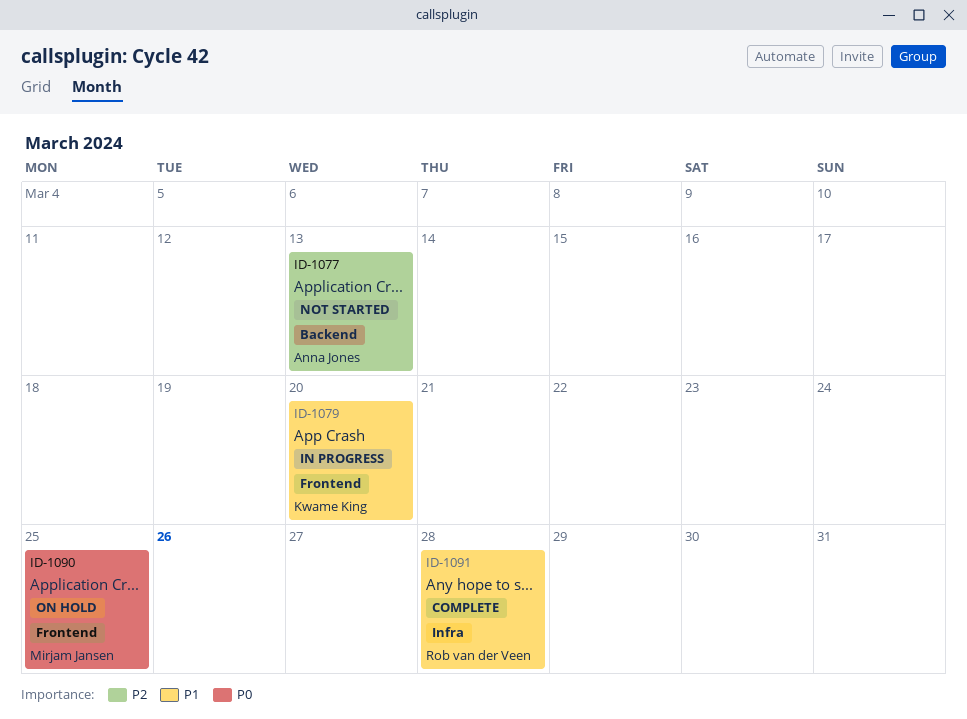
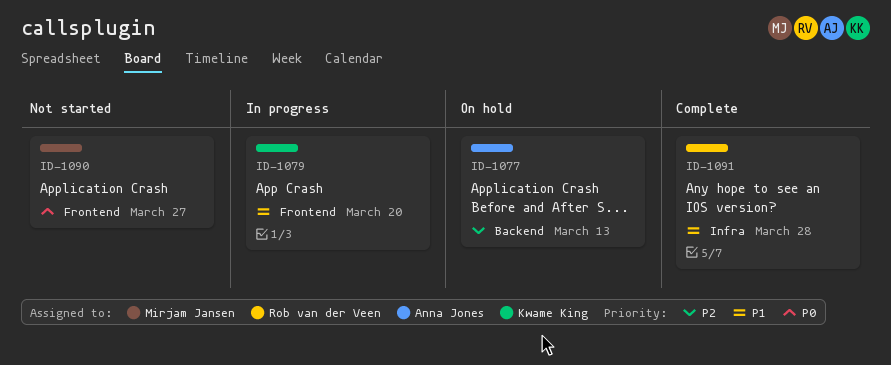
ID-1077, status: Not started -> On hold
ID-1090, status: On hold -> Not started
ID-1090, due: Mar 25 -> Mar 27

